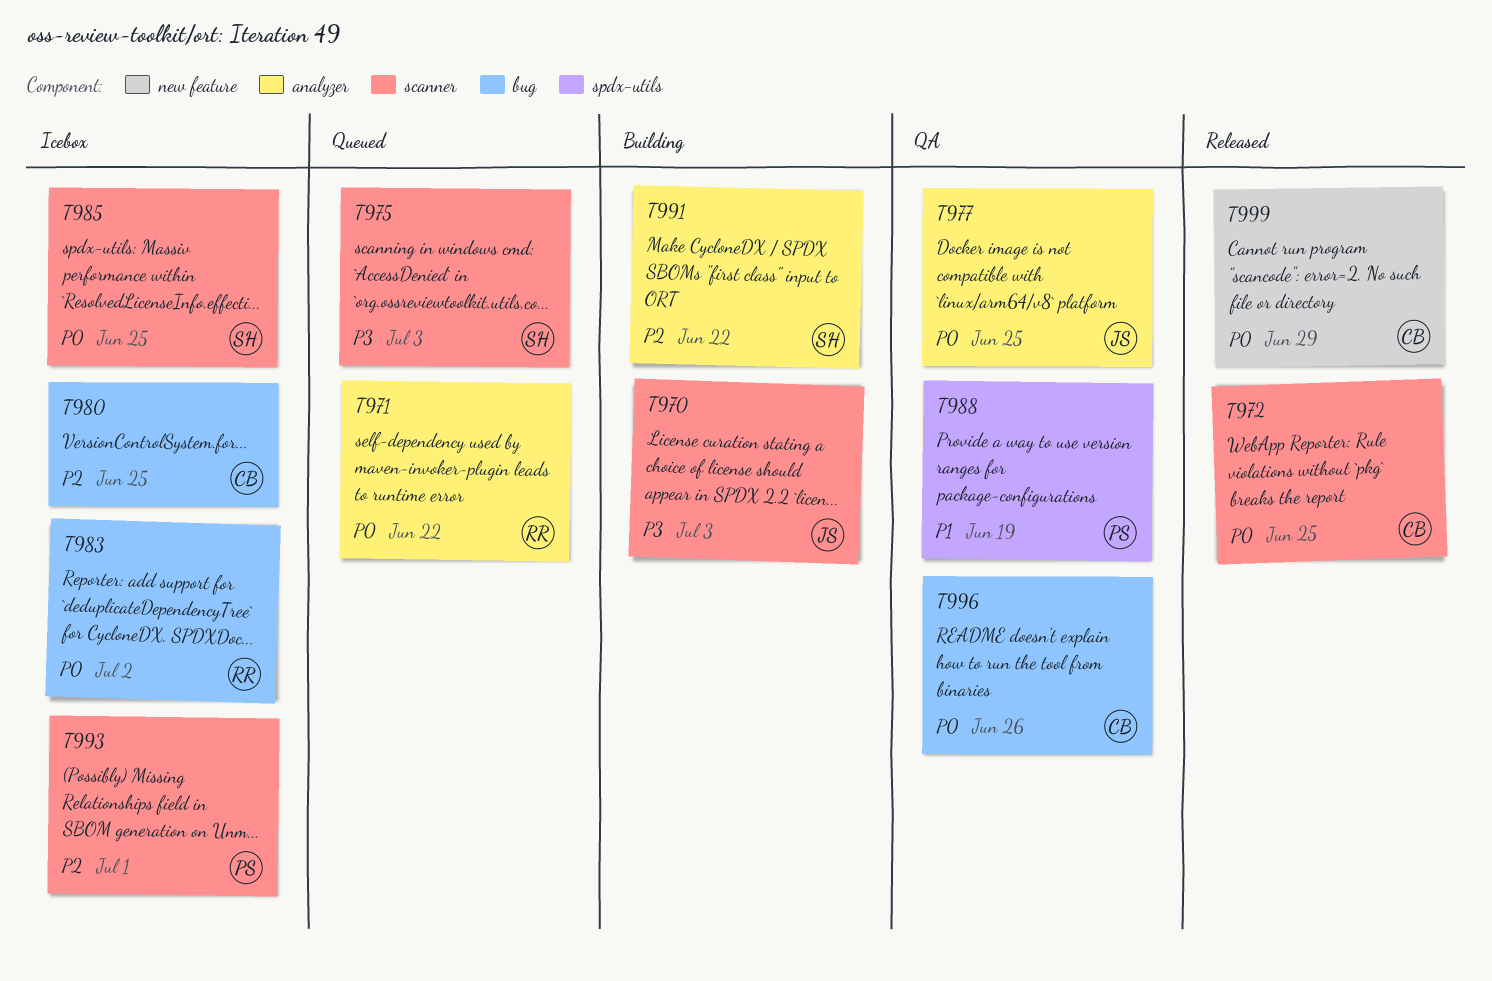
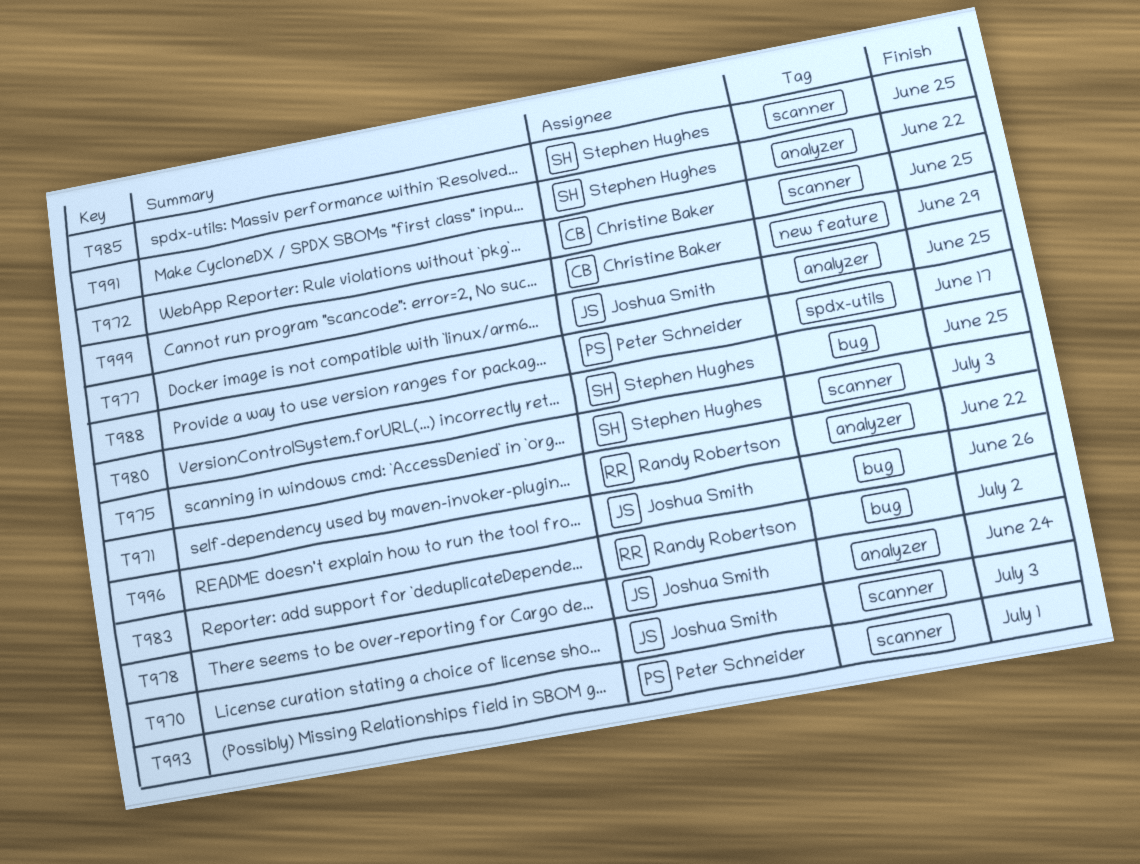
T978: none -> present
T980, owner: Christine Baker -> Stephen Hughes
T988, due: Jun 19 -> Jun 17
T996, owner: Christine Baker -> Joshua Smith

